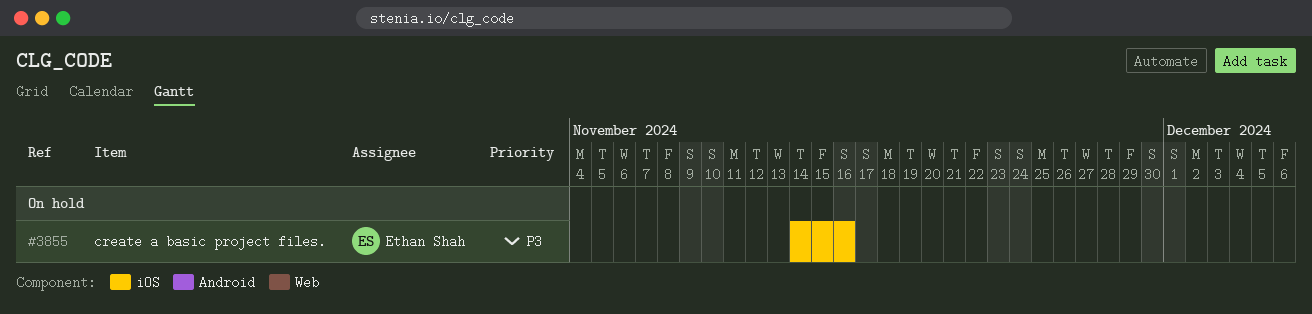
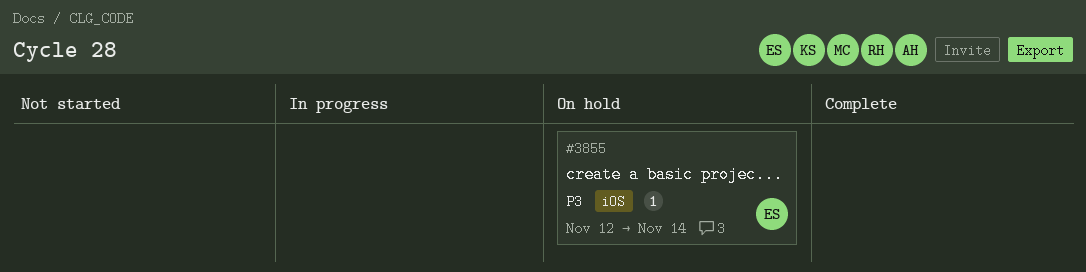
#3855, start: Nov 14 -> Nov 12
#3855, due: Nov 16 -> Nov 14

